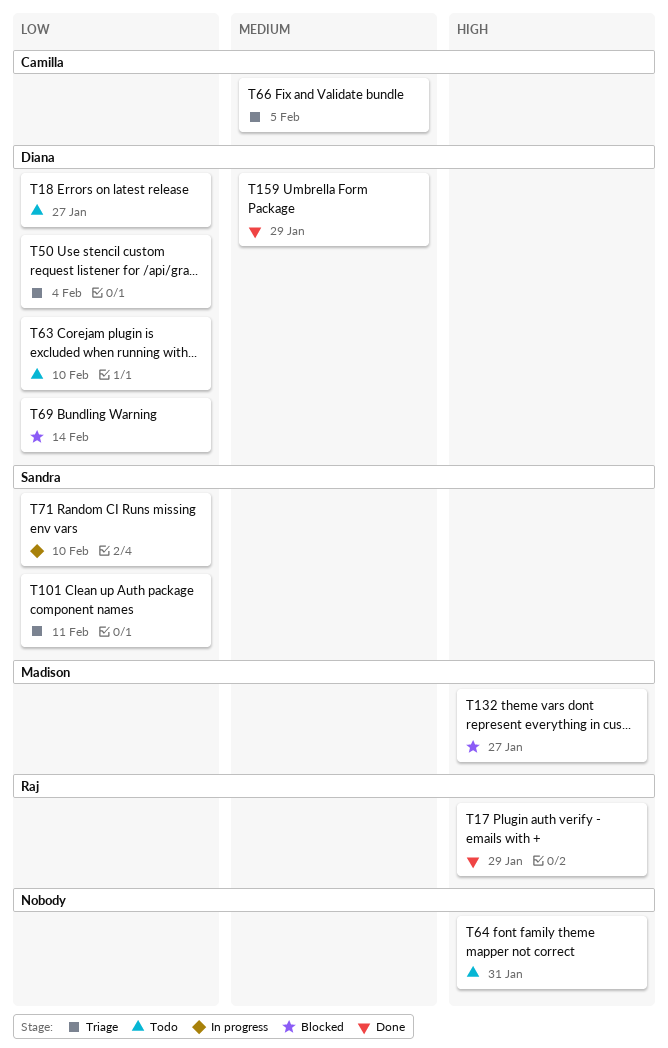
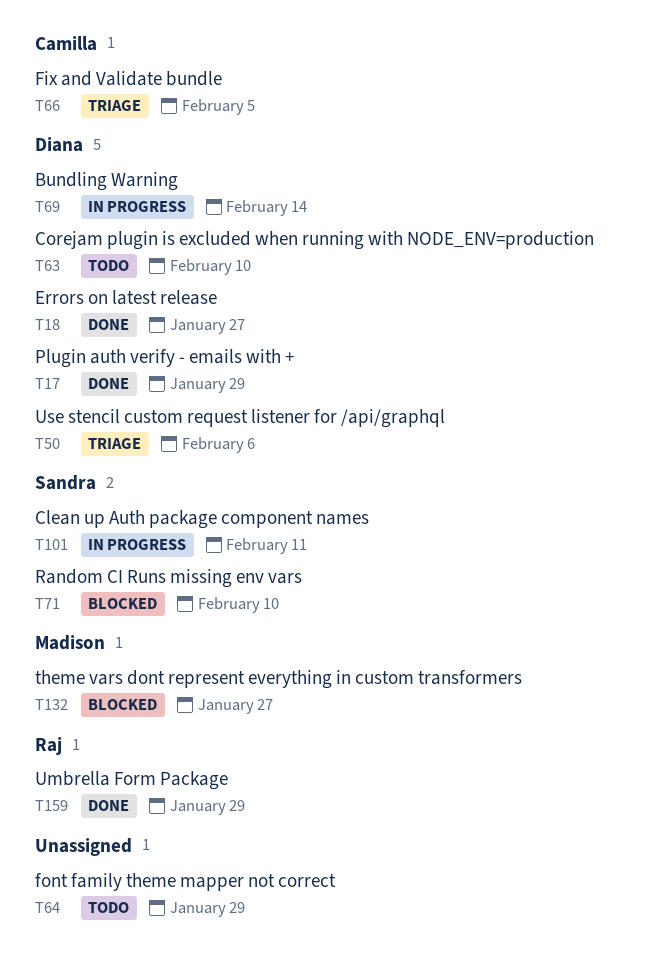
T17, owner: Raj -> Diana
T18, status: Todo -> Done
T50, due: Feb 4 -> Feb 6
T64, due: Jan 31 -> Jan 29
T69, status: Blocked -> In progress
T71, status: In progress -> Blocked
T101, status: Triage -> In progress
T159, owner: Diana -> Raj

